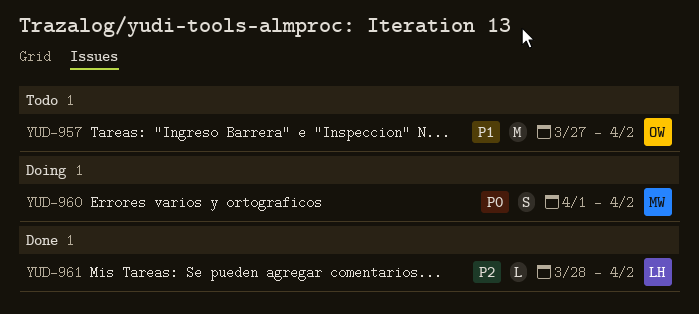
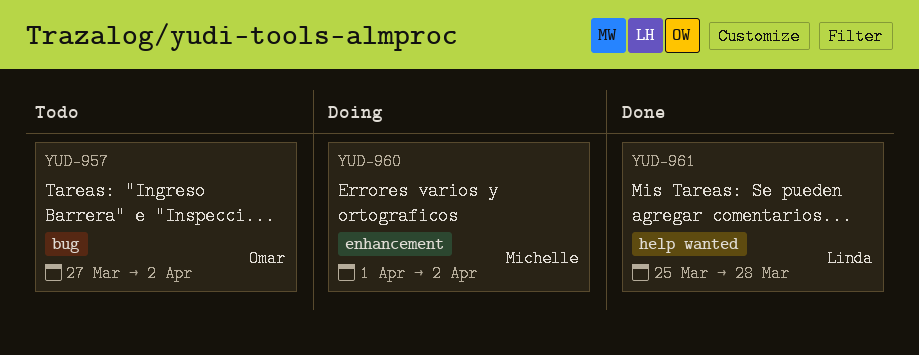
YUD-961, start: Mar 28 -> Mar 25
YUD-961, due: Apr 2 -> Mar 28

